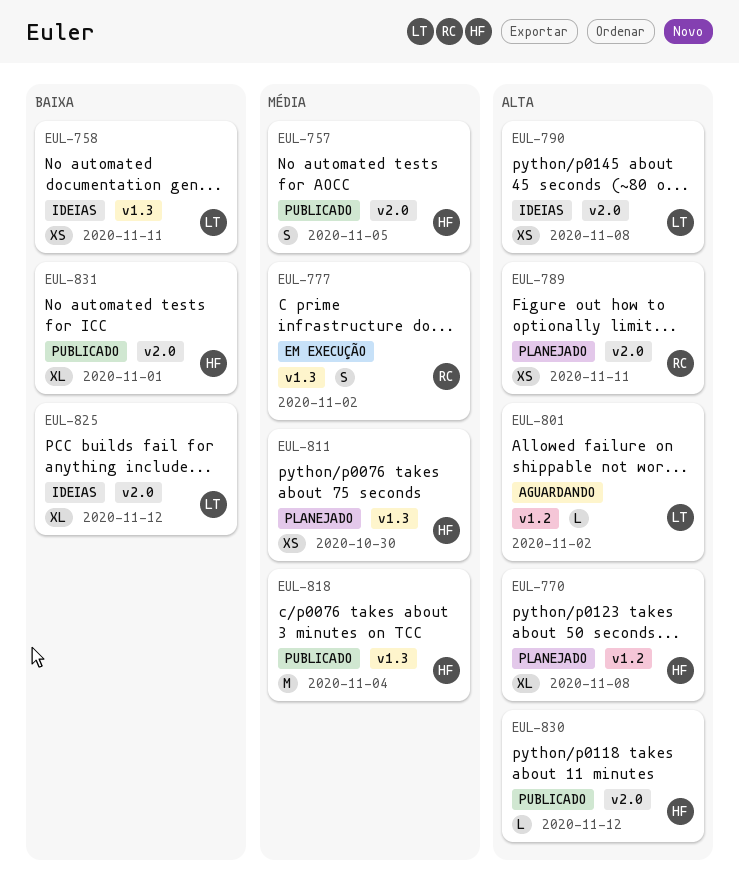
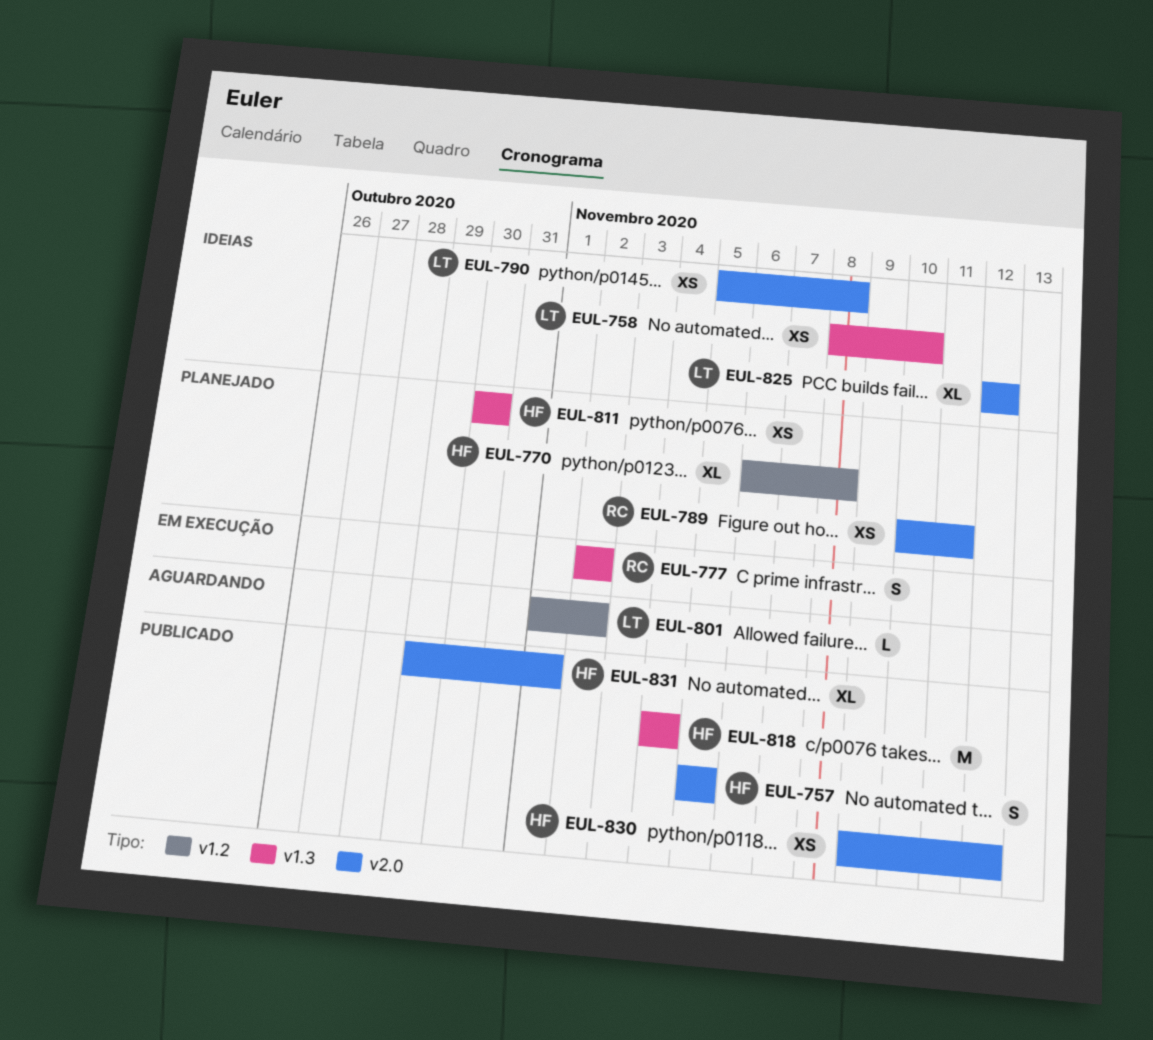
EUL-758, due: Nov 11 -> Nov 10
EUL-830, estimate: L -> XS

